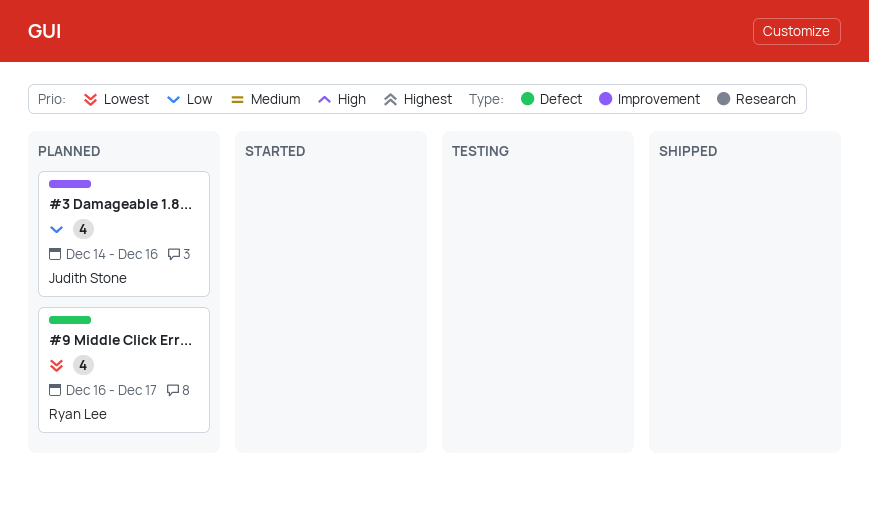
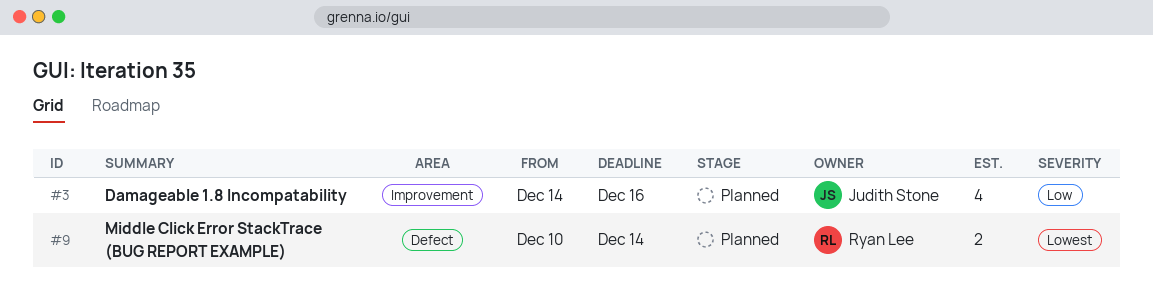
#9, estimate: 4 -> 2
#9, start: Dec 16 -> Dec 10
#9, due: Dec 17 -> Dec 14

